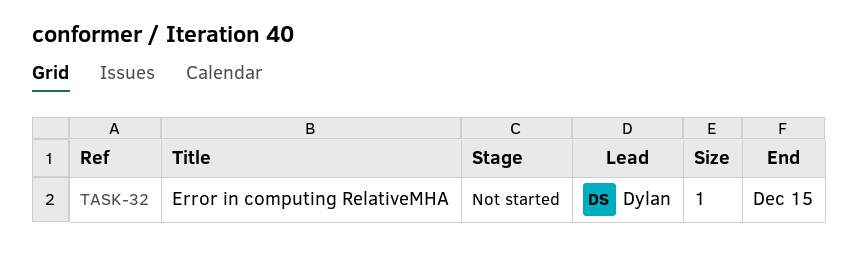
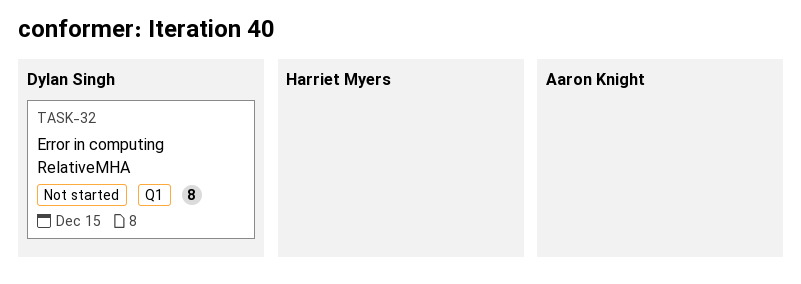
TASK-32, estimate: 1 -> 8

